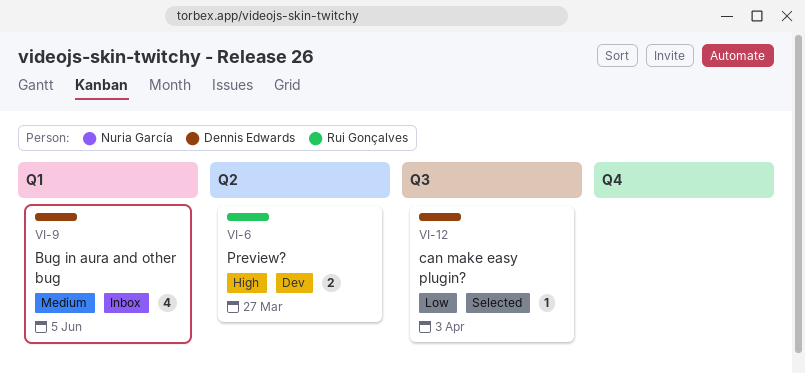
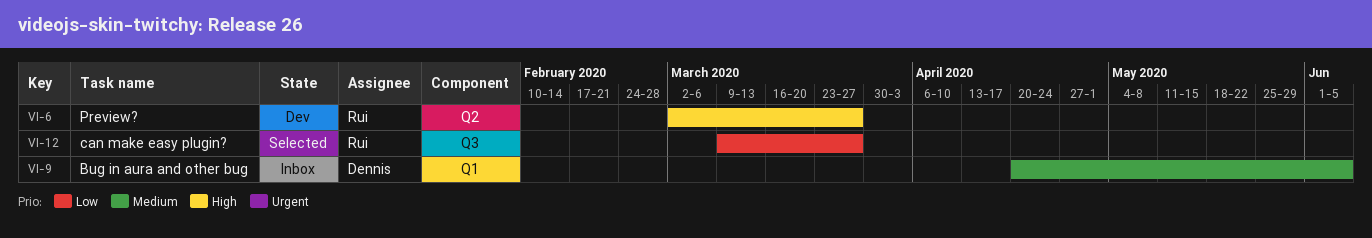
VI-12, owner: Dennis Edwards -> Rui Gonçalves
VI-12, due: Apr 3 -> Mar 27

